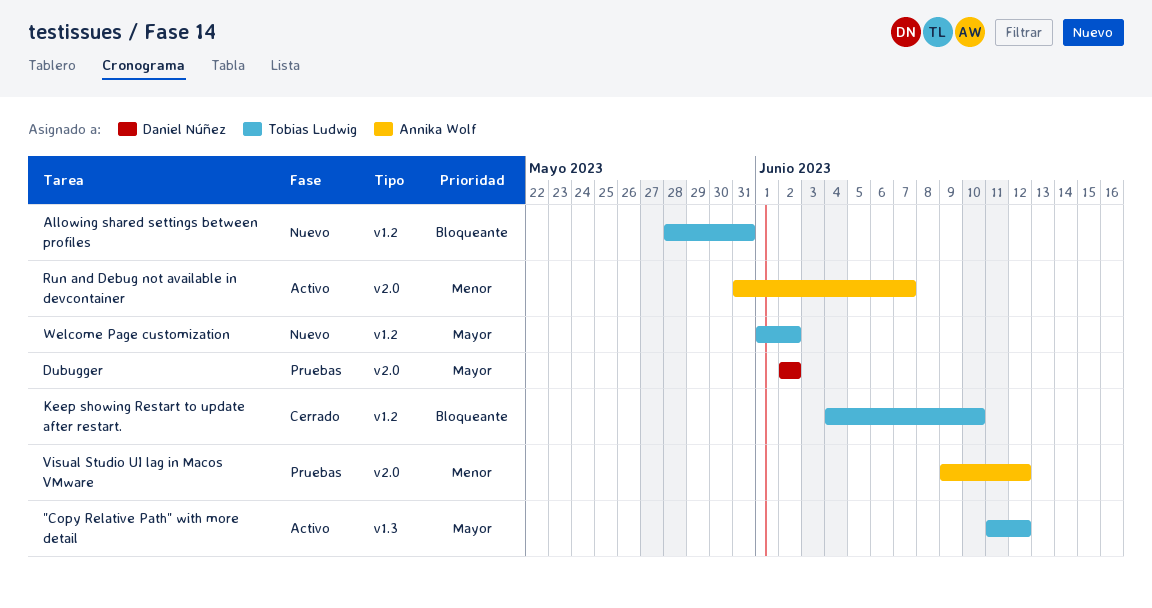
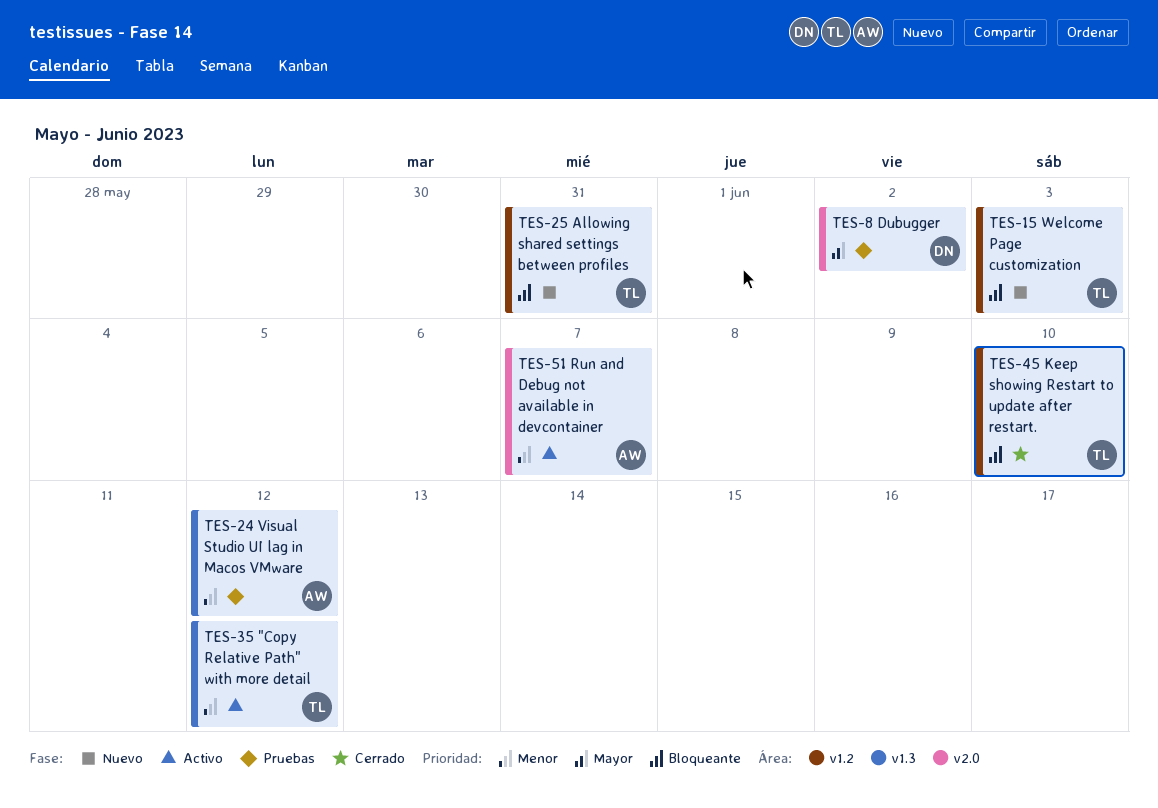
"Copy Relative Path" with more detail, priority: Mayor -> Menor
Visual Studio UI lag in Macos VMware, label: v2.0 -> v1.3
Welcome Page customization, priority: Mayor -> Bloqueante
Welcome Page customization, due: Jun 2 -> Jun 3

